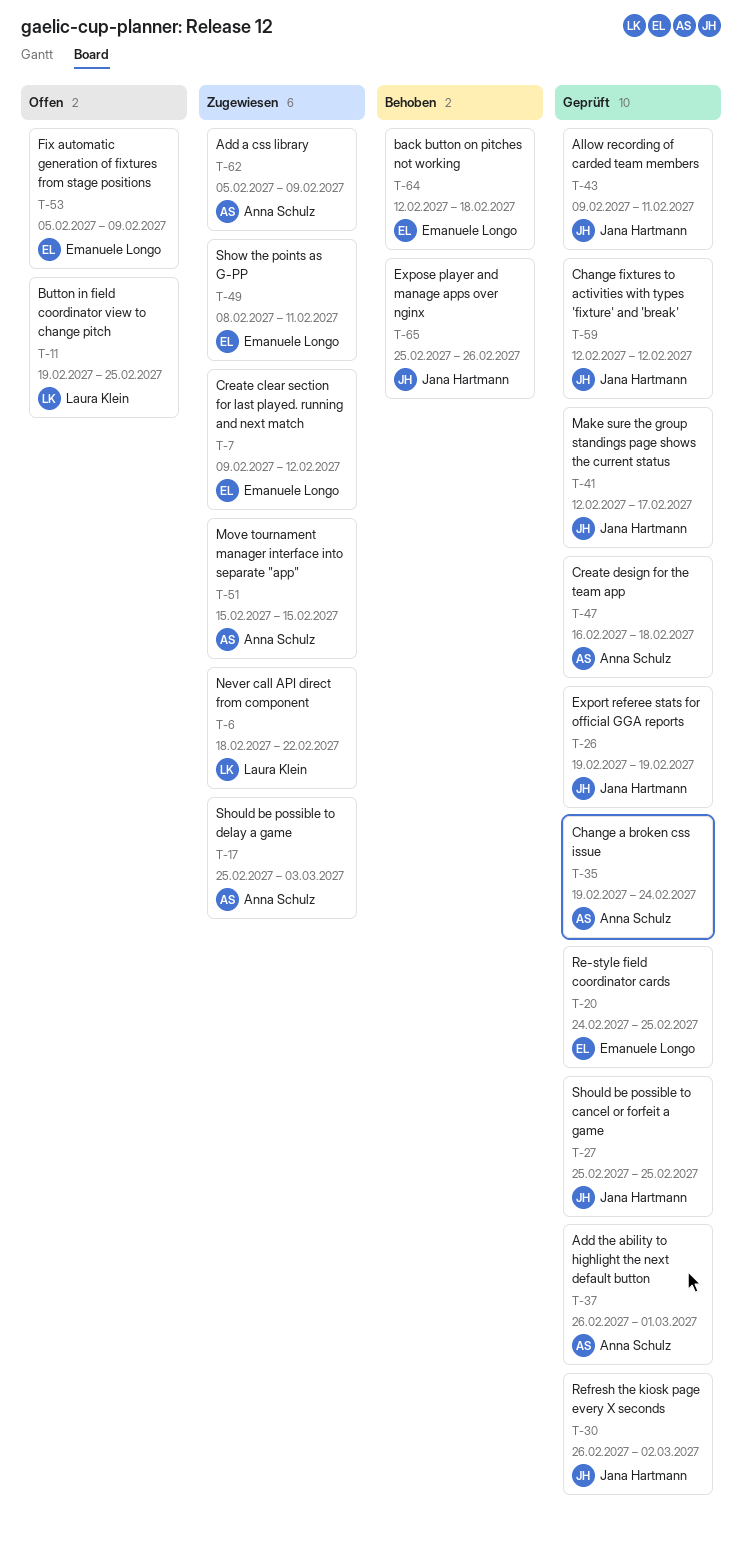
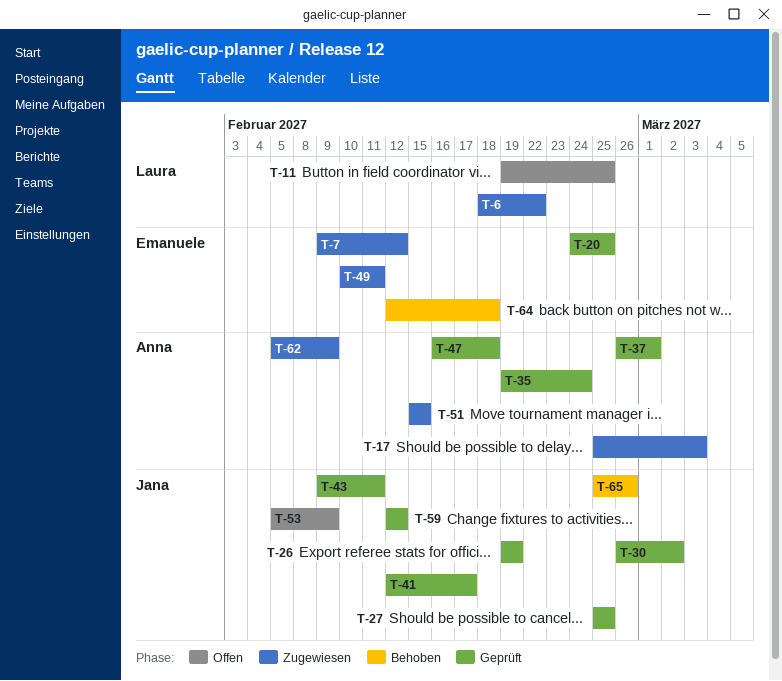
T-49, start: Feb 8 -> Feb 10
T-53, owner: Emanuele Longo -> Jana Hartmann

